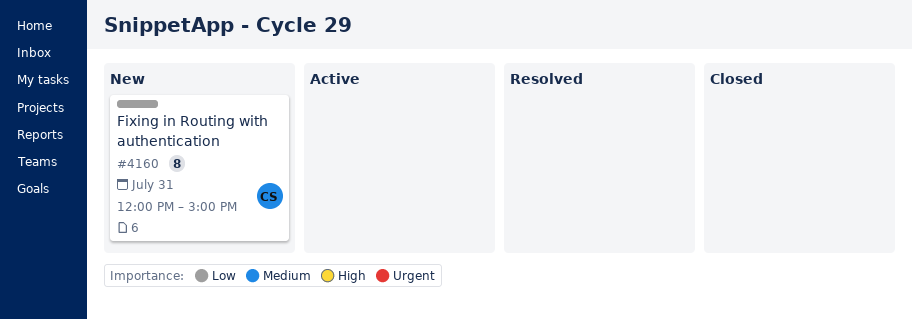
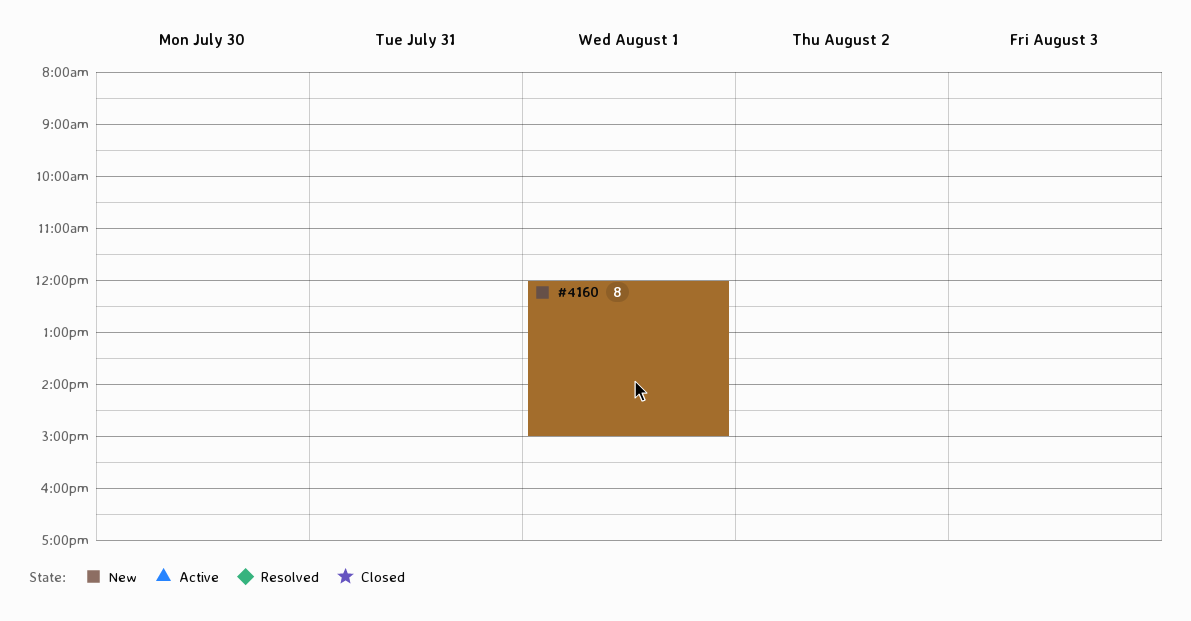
#4160, day: Jul 31 -> Aug 1

